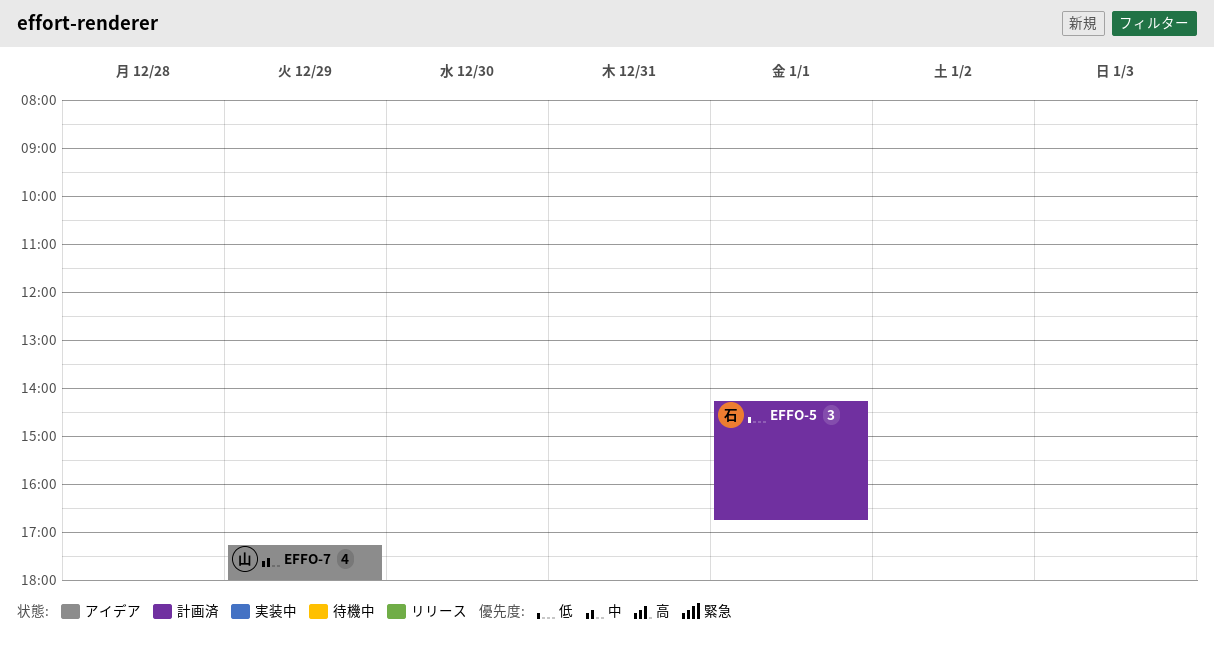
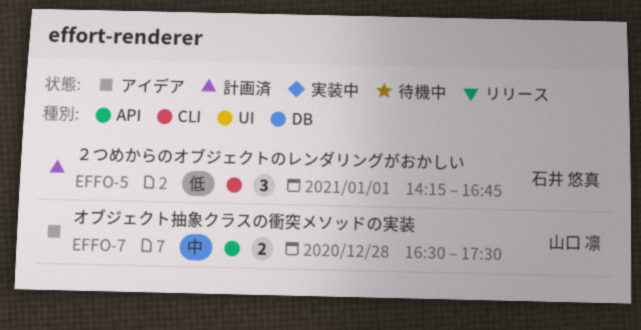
EFFO-7, estimate: 4 -> 2
EFFO-7, day: Dec 29 -> Dec 28
EFFO-7, begins: 17:15 -> 16:30
EFFO-7, ends: 18:00 -> 17:30

